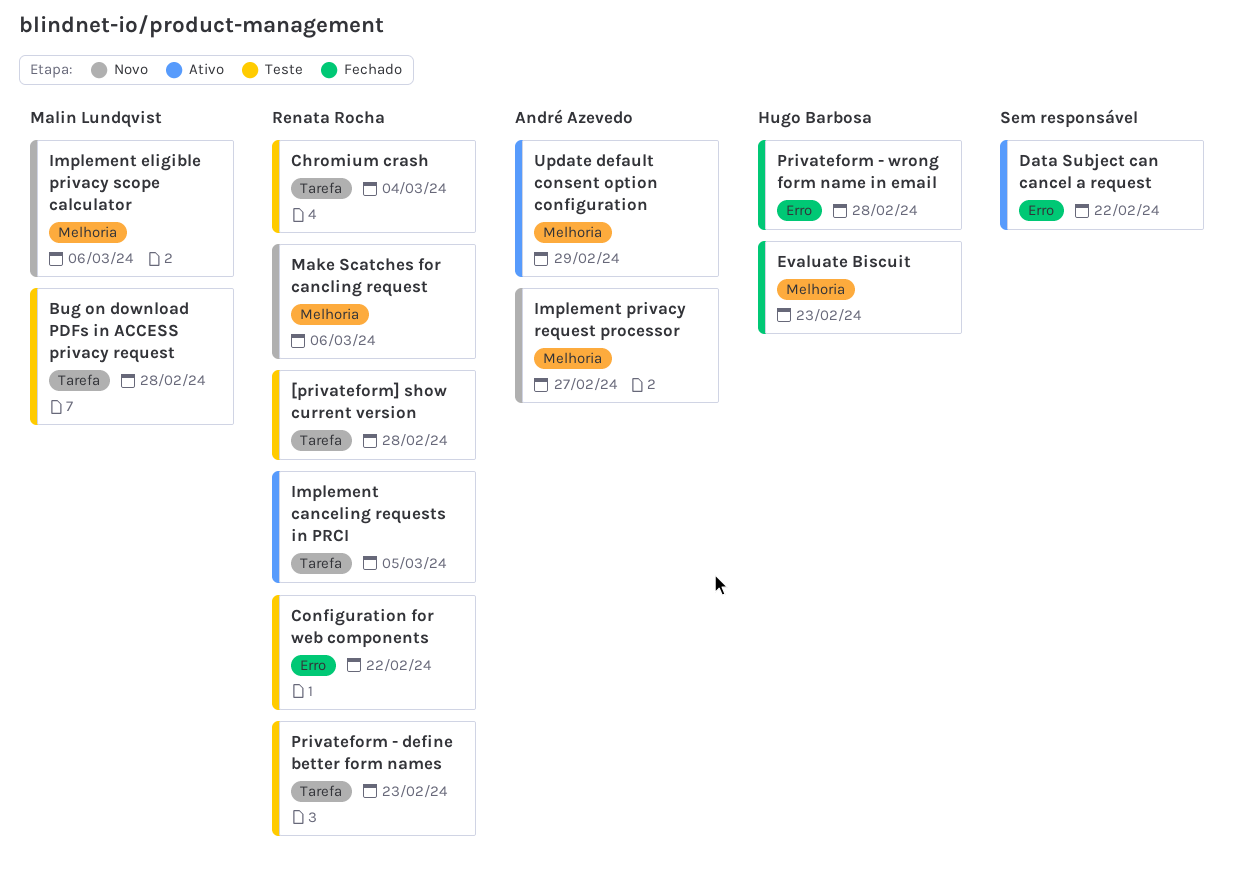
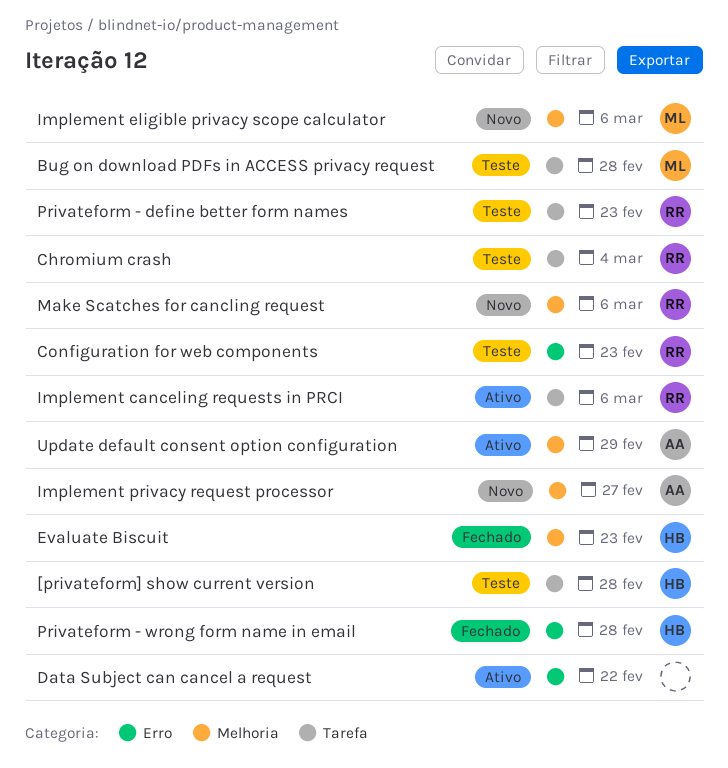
[privateform] show current version, owner: Renata Rocha -> Hugo Barbosa
Configuration for web components, due: Feb 22 -> Feb 23
Implement canceling requests in PRCI, due: Mar 5 -> Mar 6

